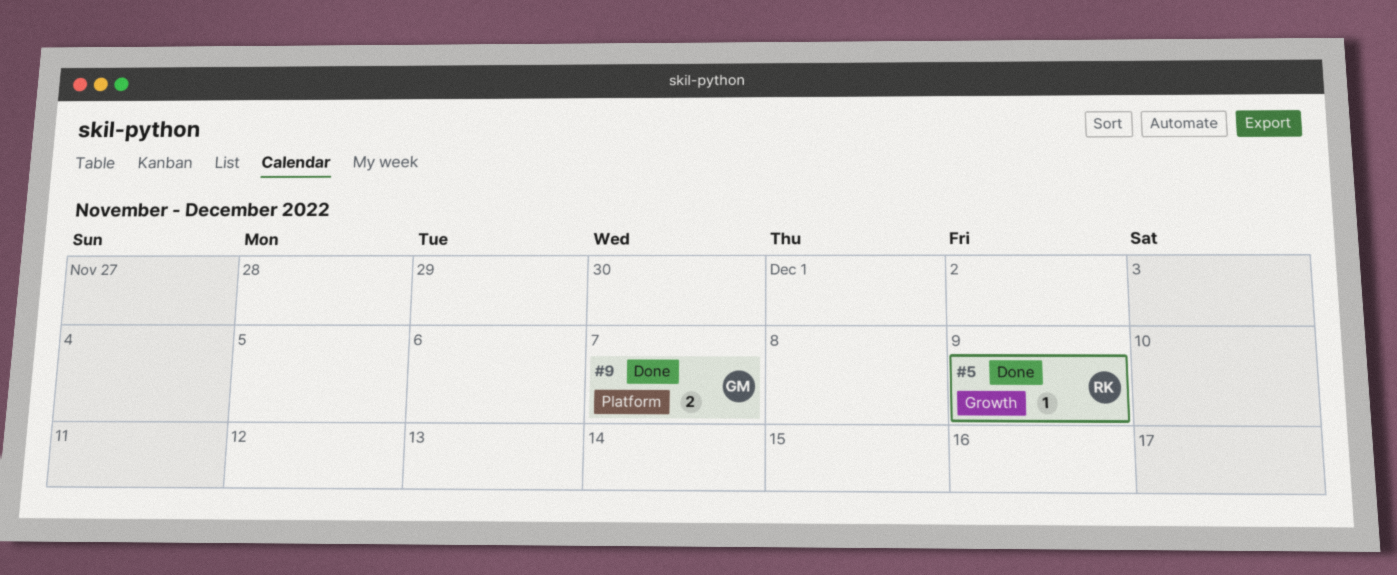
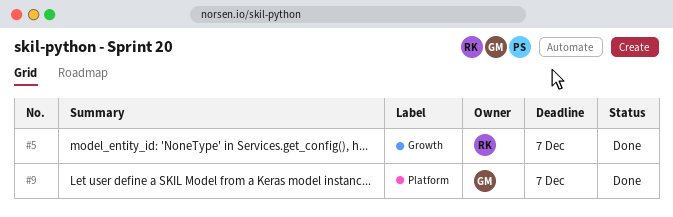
#5, due: Dec 9 -> Dec 7

